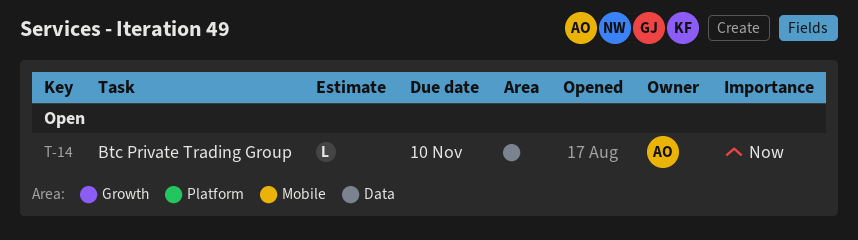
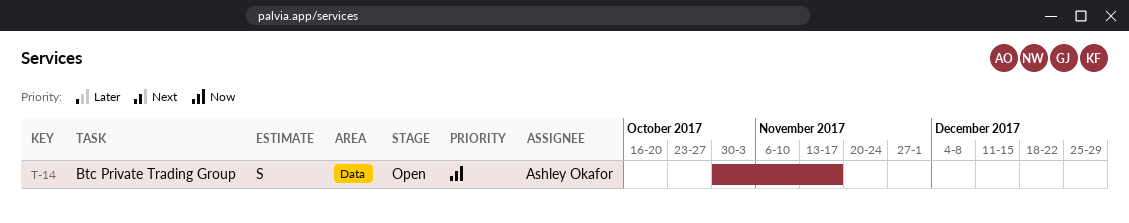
T-14, estimate: L -> S
T-14, due: Nov 10 -> Nov 17

